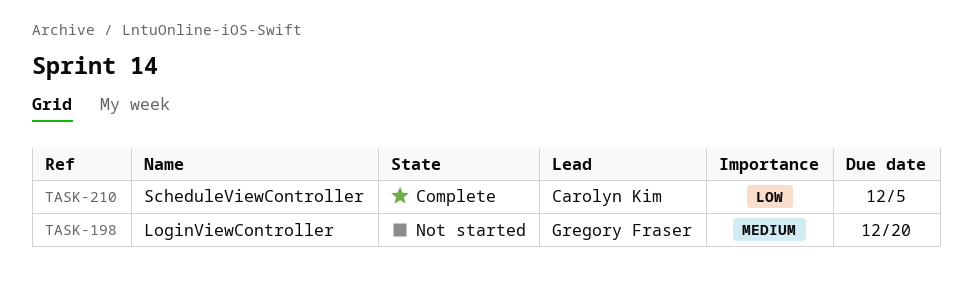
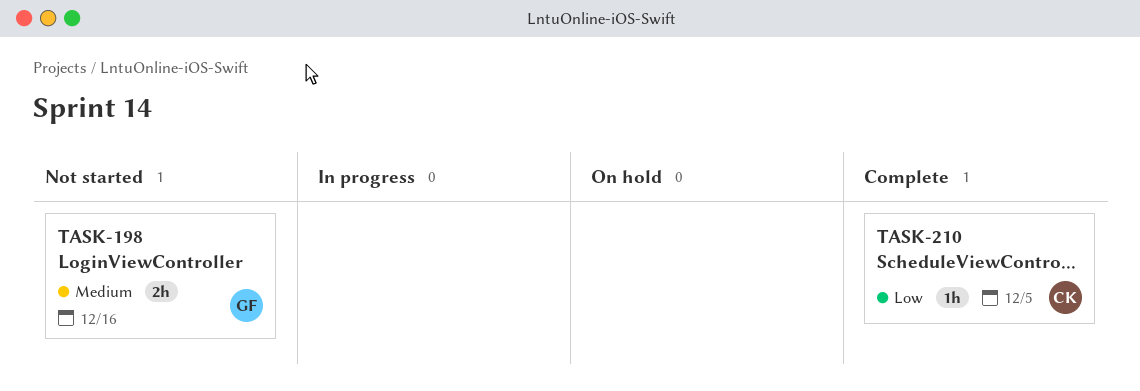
TASK-198, due: Dec 20 -> Dec 16

